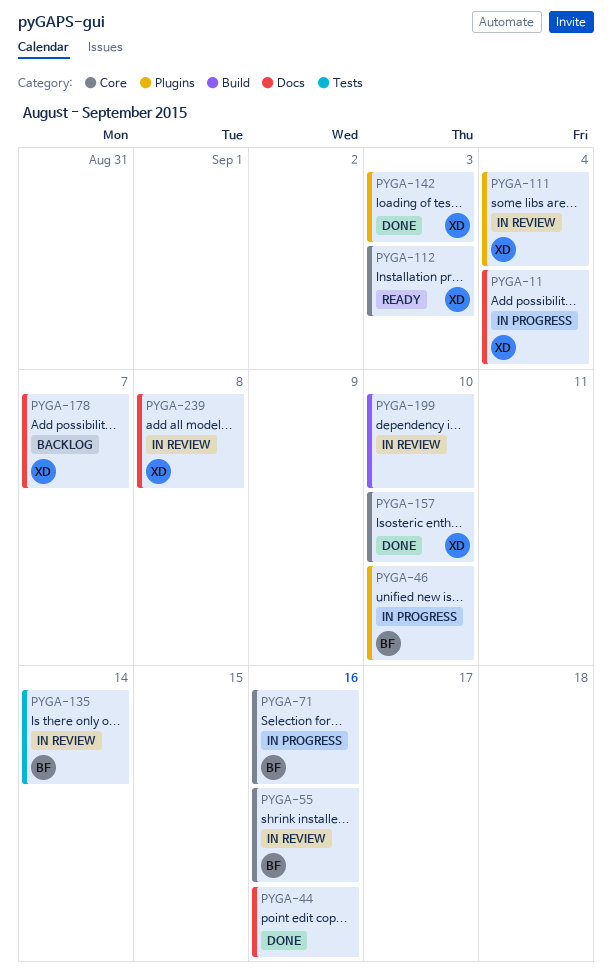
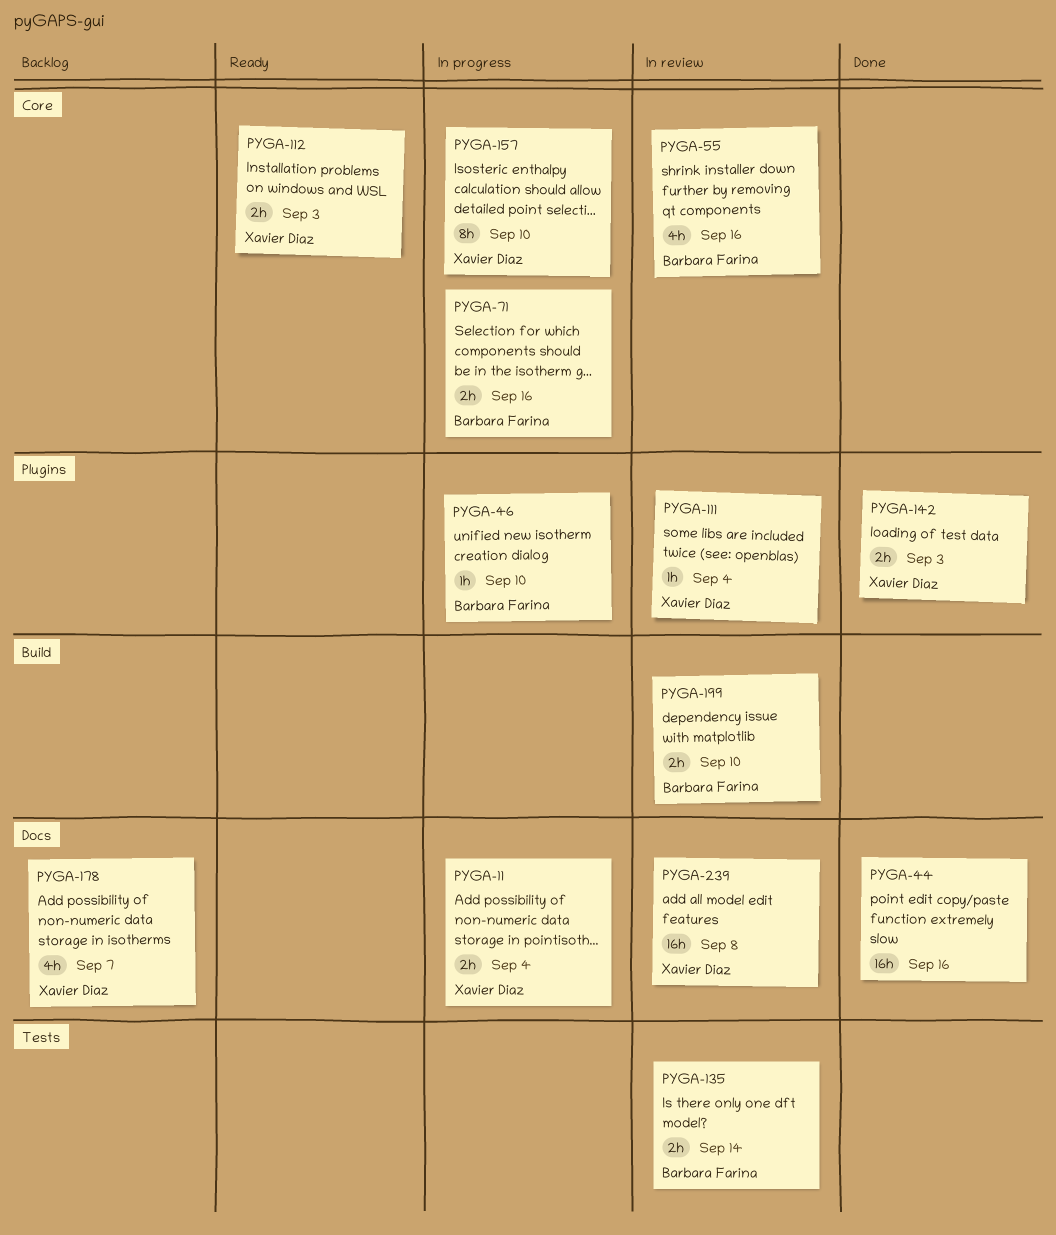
PYGA-157, status: Done -> In progress
PYGA-199, owner: none -> Barbara Farina

